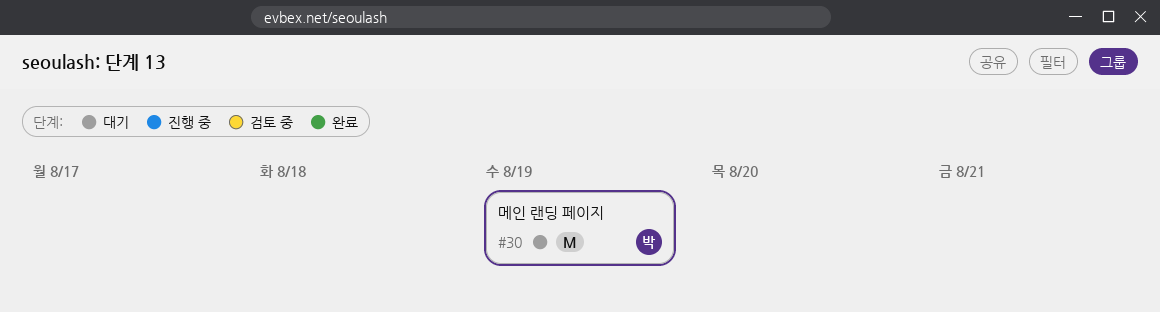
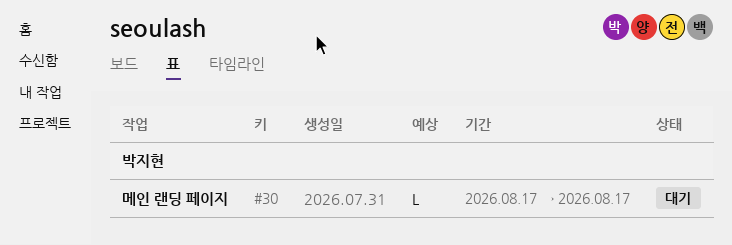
#30, estimate: M -> L
#30, due: Aug 19 -> Aug 17

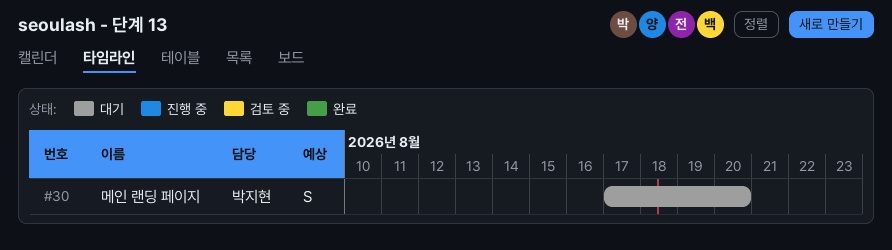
#30, estimate: L -> S
#30, due: Aug 17 -> Aug 20

